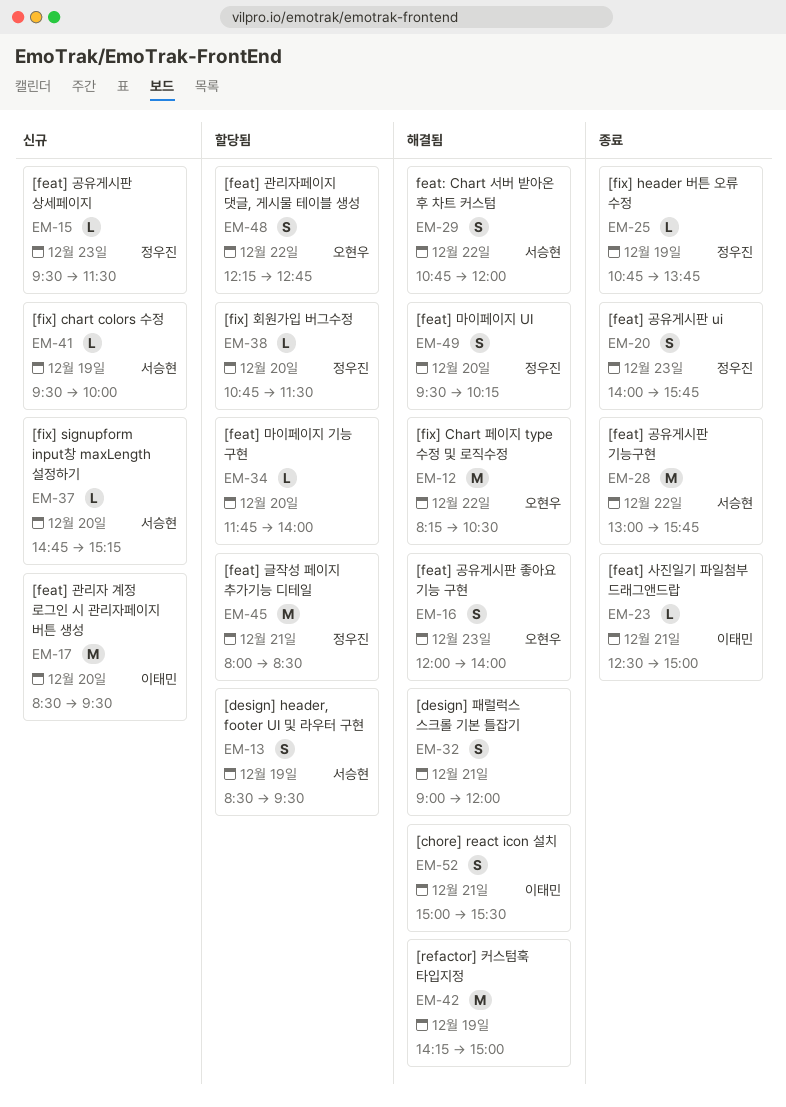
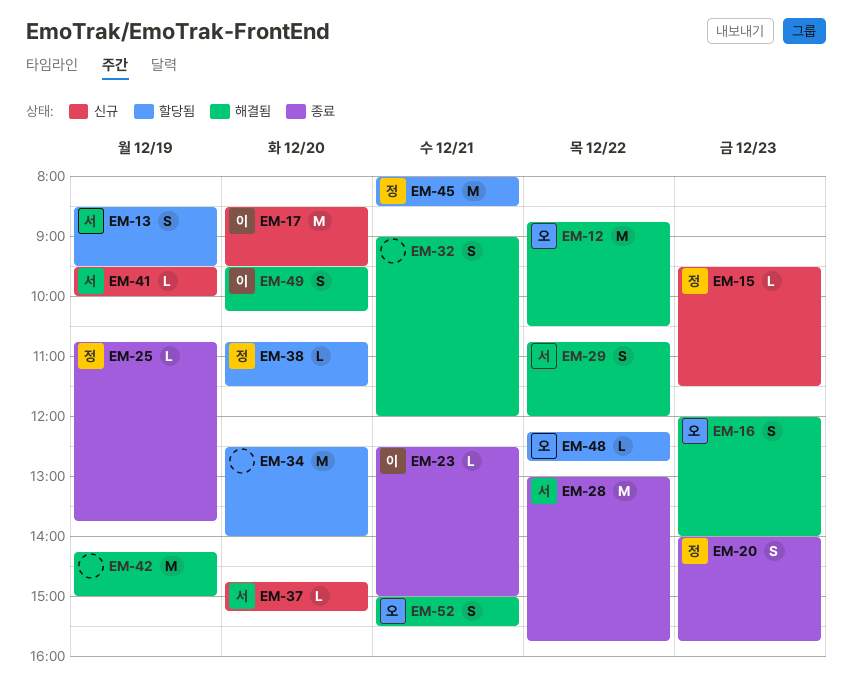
EM-12, begins: 08:15 -> 08:45
EM-34, estimate: L -> M
EM-34, begins: 11:45 -> 12:30
EM-48, estimate: S -> L
EM-49, owner: 정우진 -> 이태민
EM-52, owner: 이태민 -> 오현우

